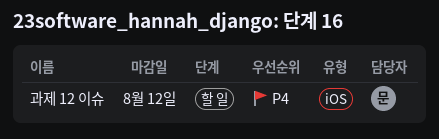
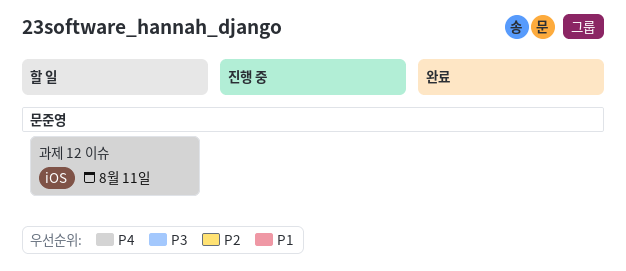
과제 12 이슈, due: Aug 12 -> Aug 11

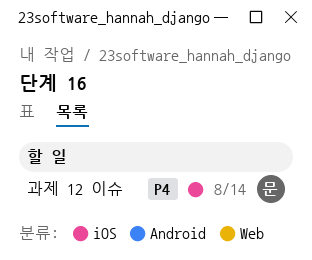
과제 12 이슈, due: Aug 11 -> Aug 14

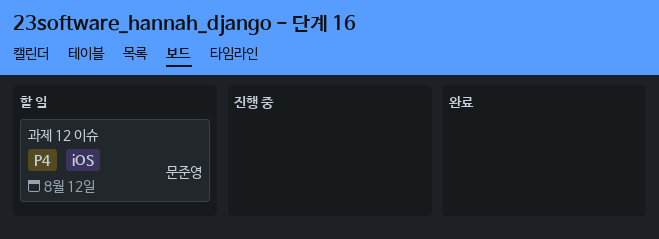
과제 12 이슈, due: Aug 14 -> Aug 12

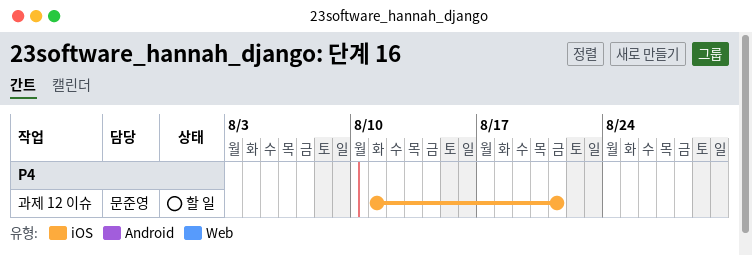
과제 12 이슈, due: Aug 12 -> Aug 21

